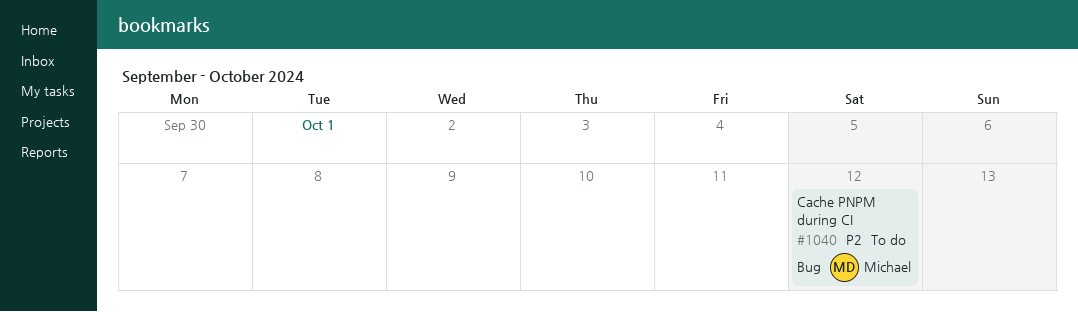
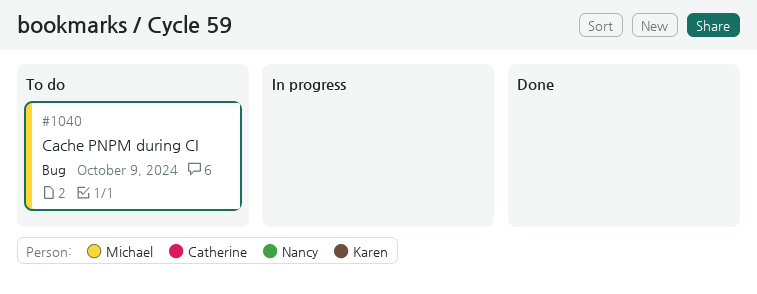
#1040, due: Oct 12 -> Oct 9

